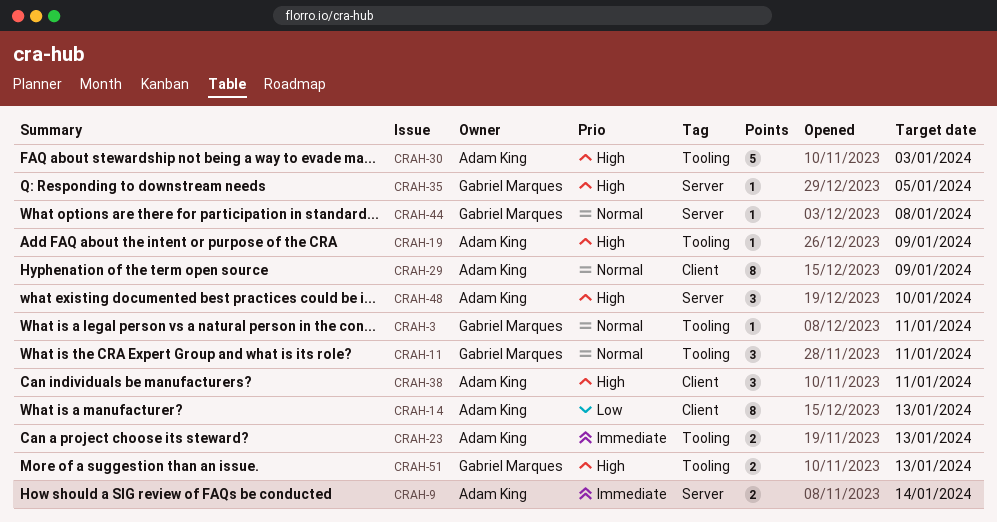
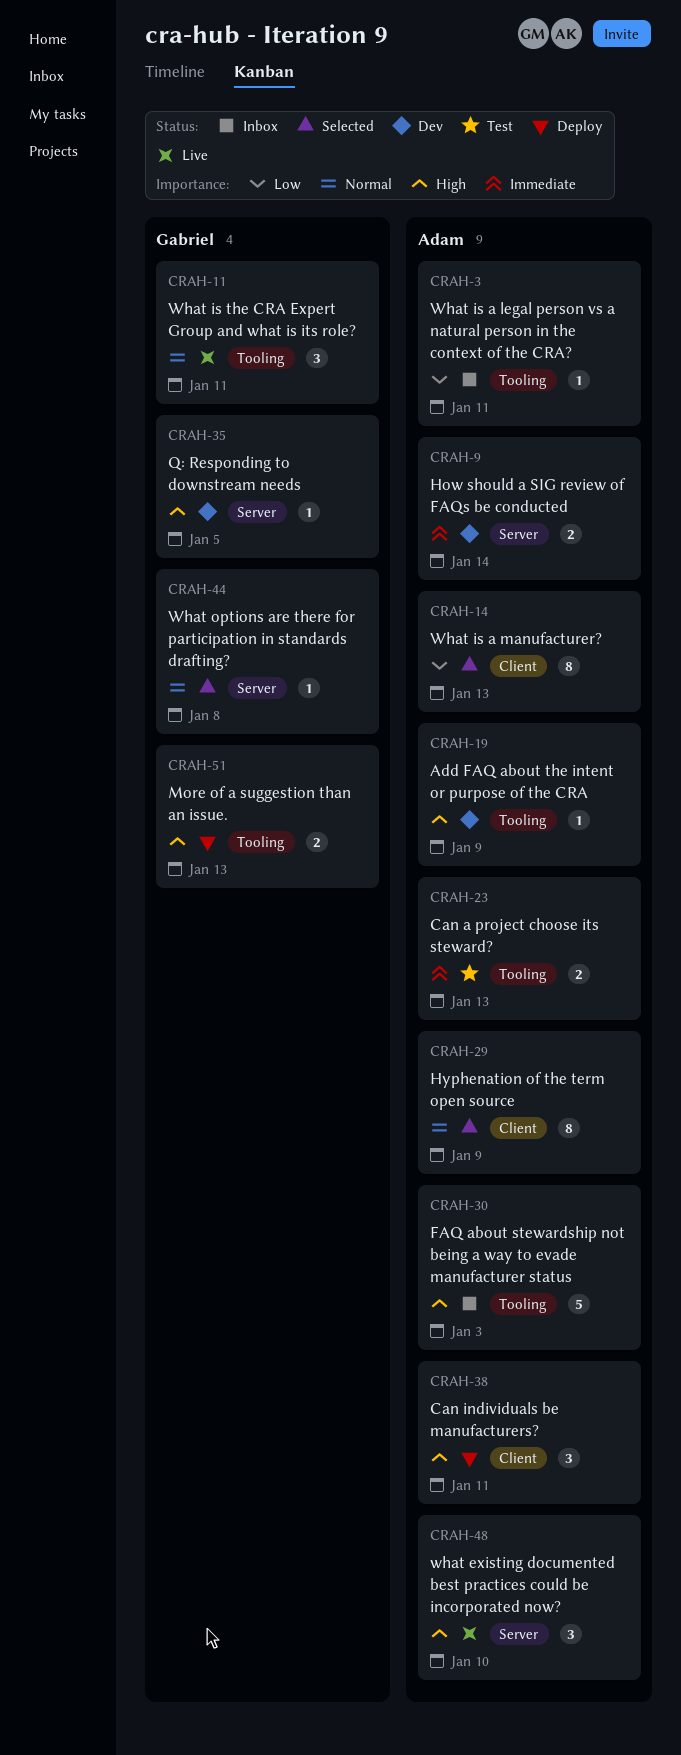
CRAH-3, owner: Gabriel Marques -> Adam King
CRAH-3, priority: Normal -> Low

